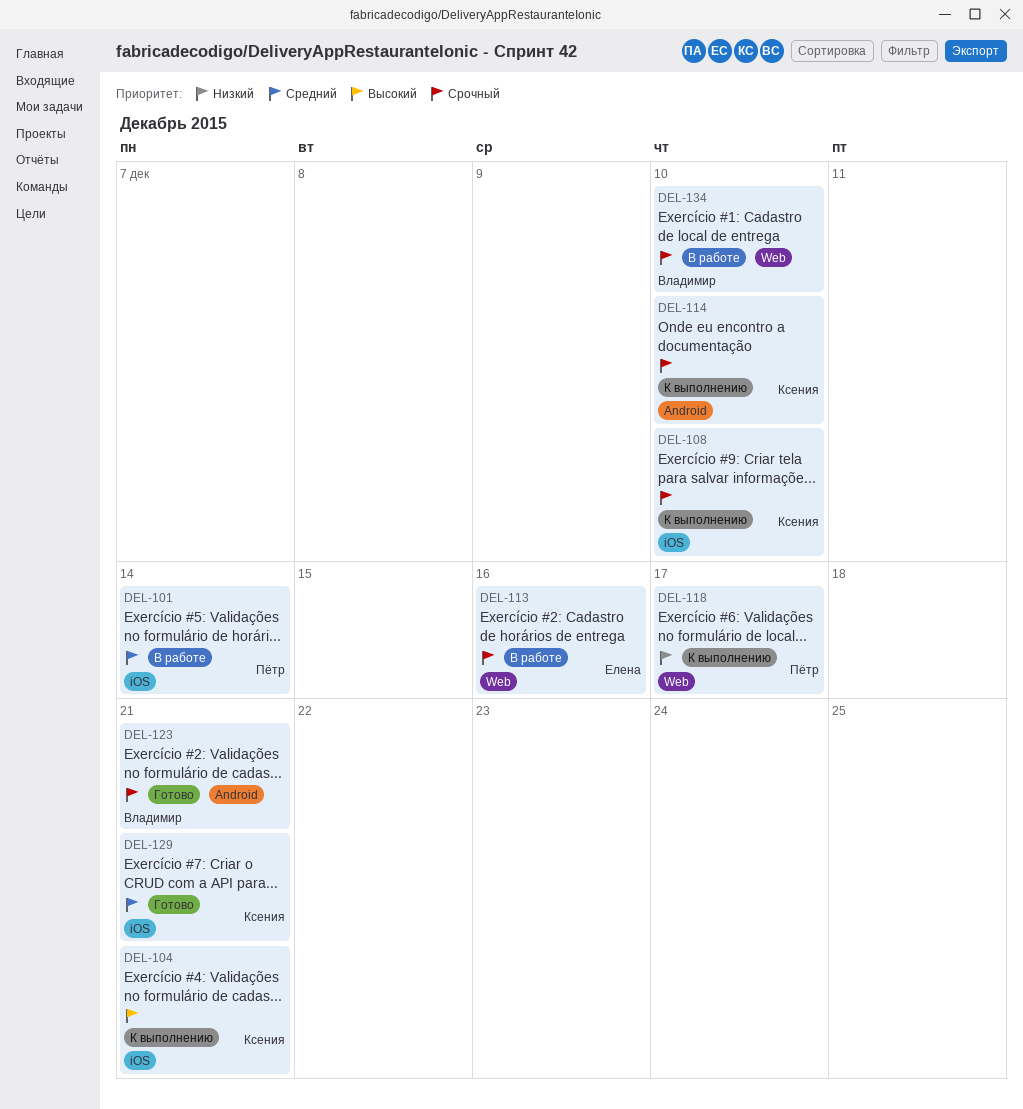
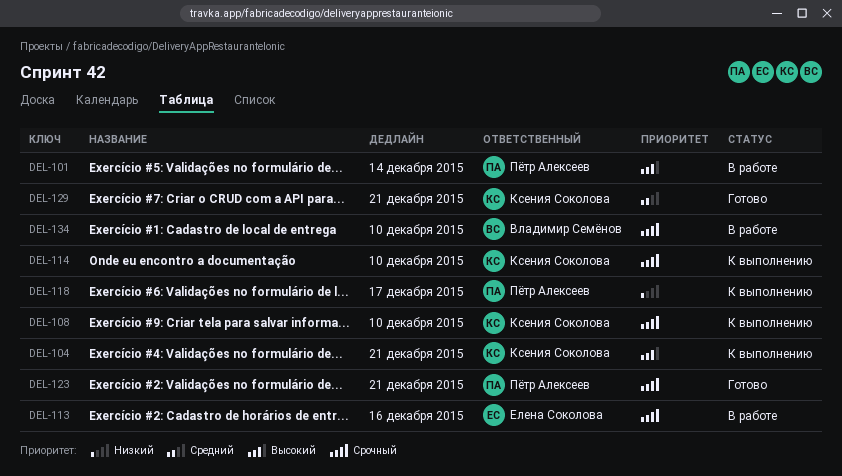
DEL-101, priority: Средний -> Высокий
DEL-123, owner: Владимир Семёнов -> Пётр Алексеев

